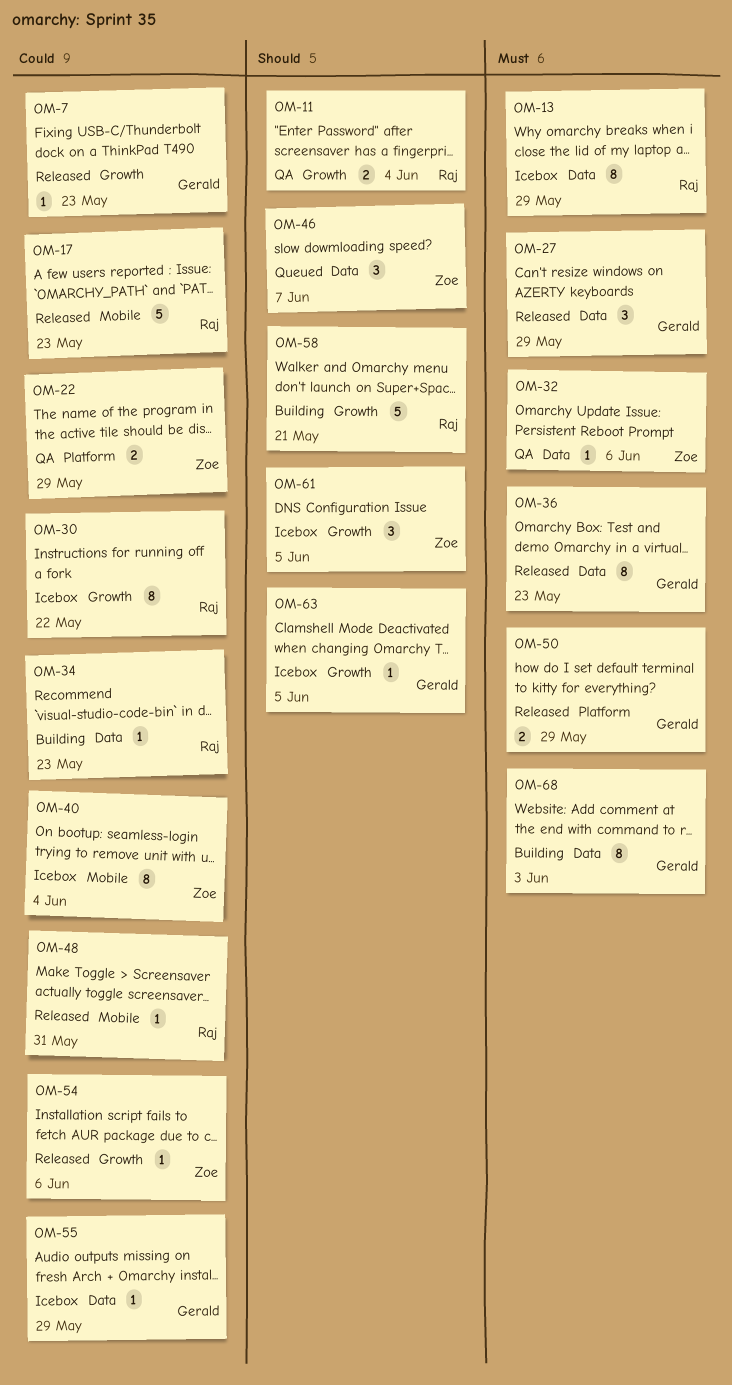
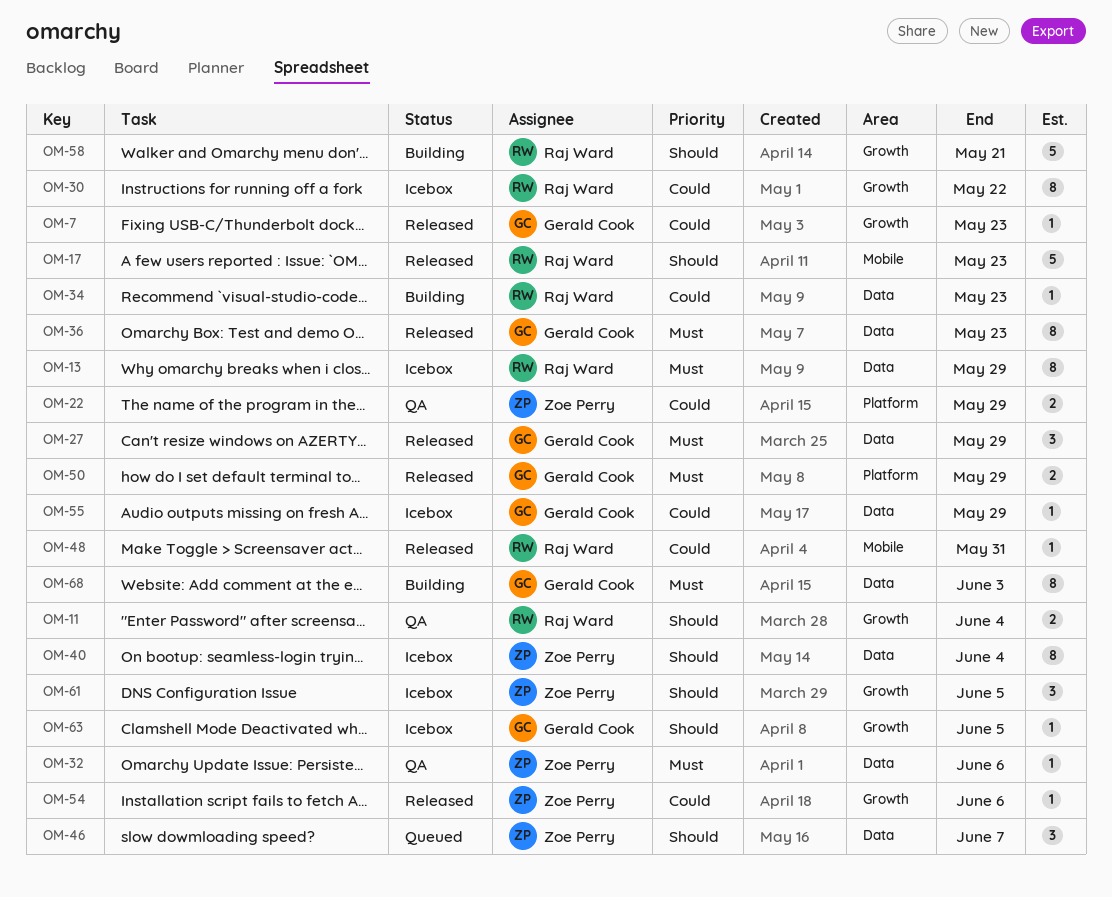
OM-17, priority: Could -> Should
OM-40, priority: Could -> Should
OM-40, label: Mobile -> Data

